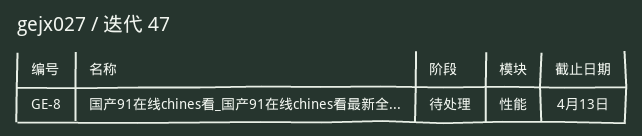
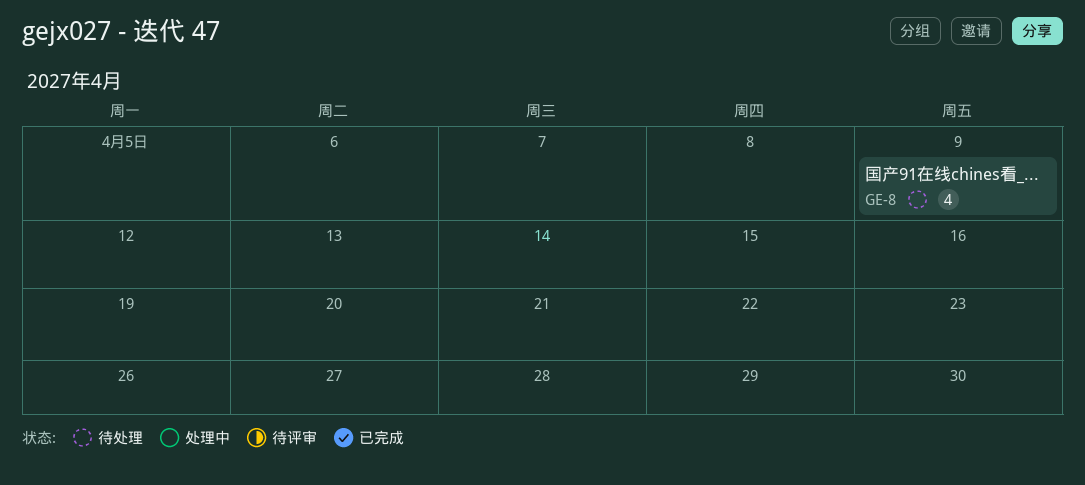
GE-8, due: Apr 13 -> Apr 9

